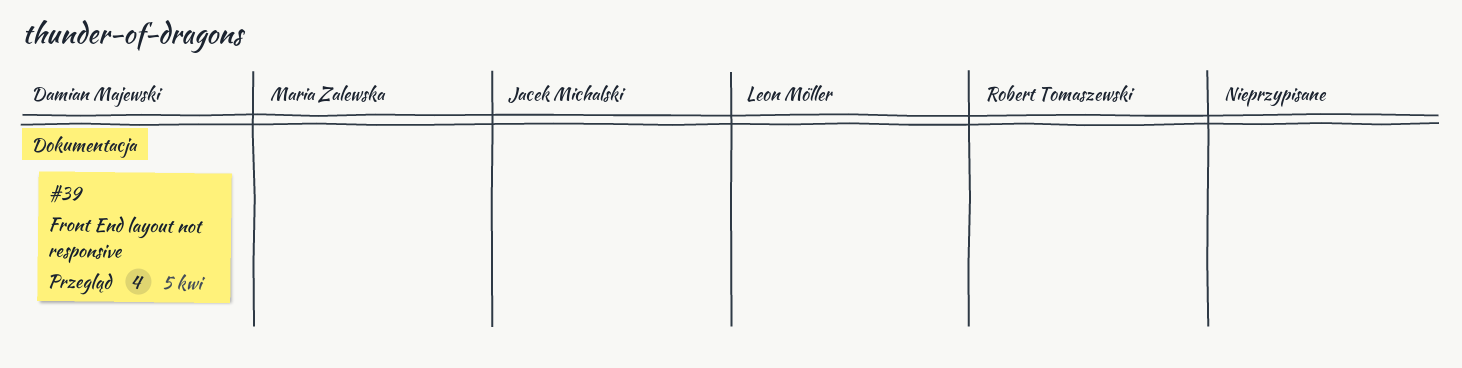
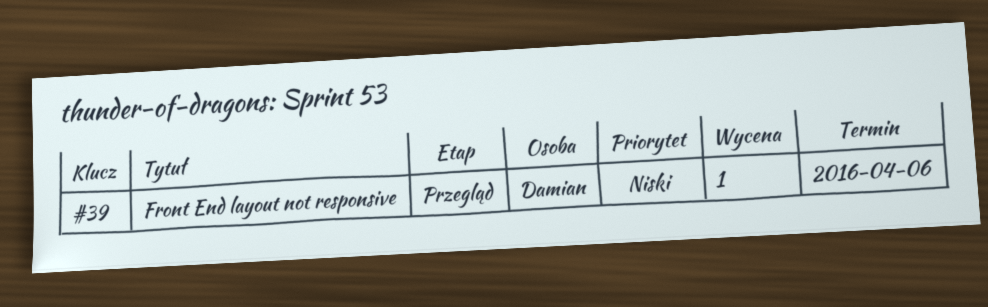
#39, estimate: 4 -> 1
#39, due: Apr 5 -> Apr 6

